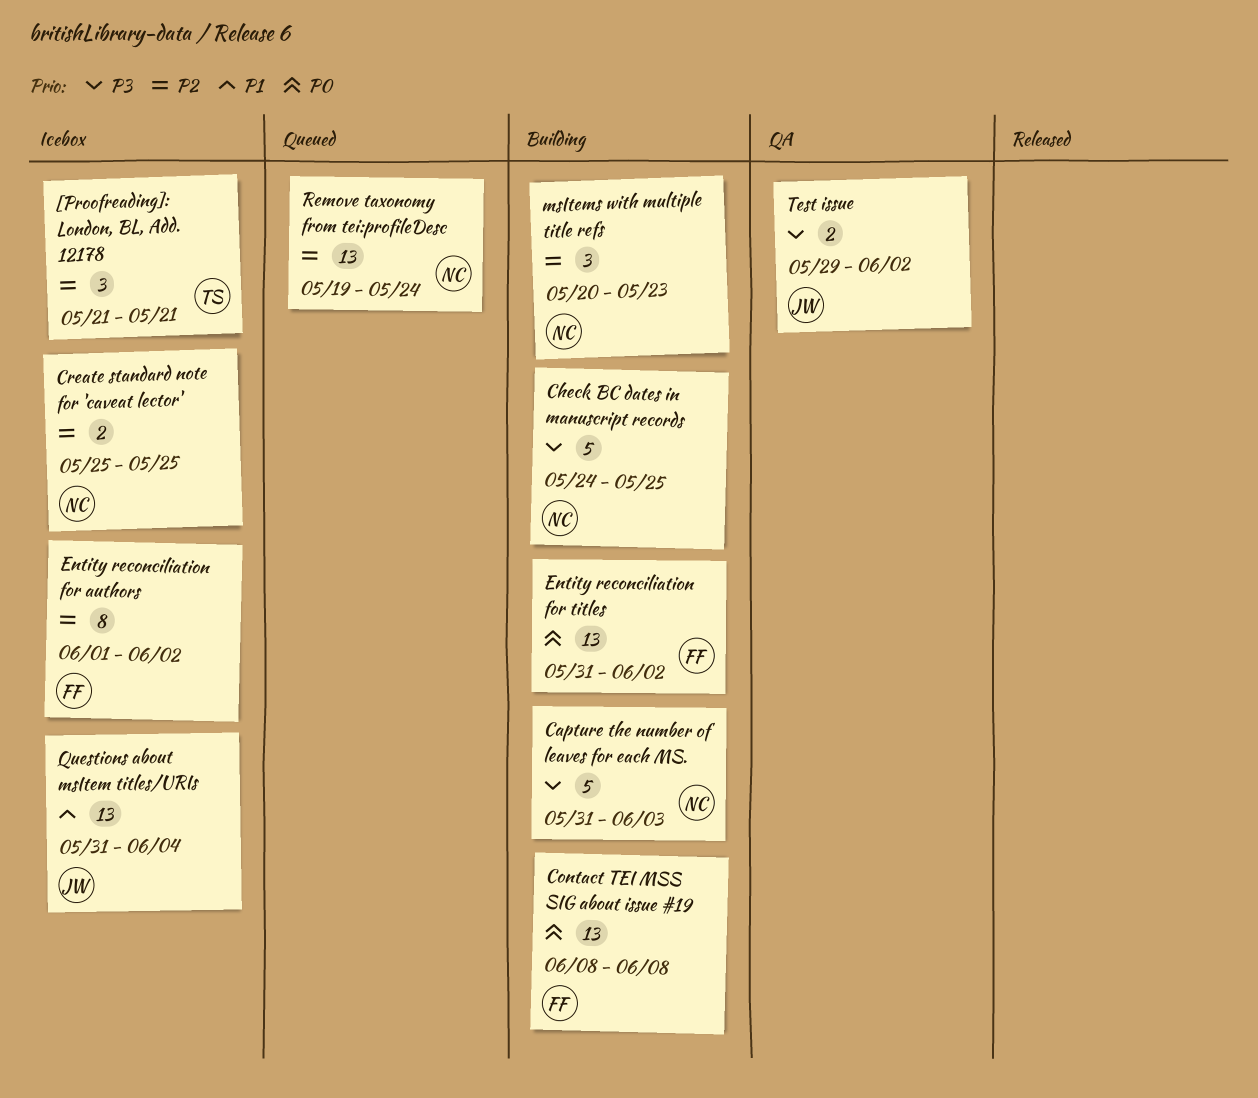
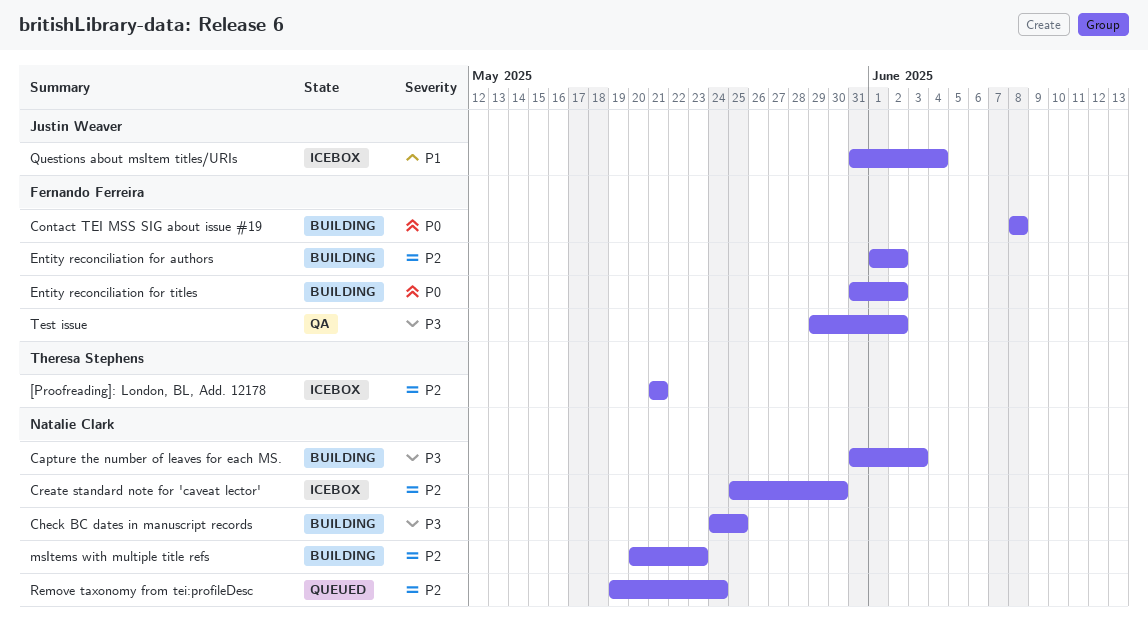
Create standard note for 'caveat lector', due: May 25 -> May 30
Entity reconciliation for authors, status: Icebox -> Building
Test issue, owner: Justin Weaver -> Fernando Ferreira

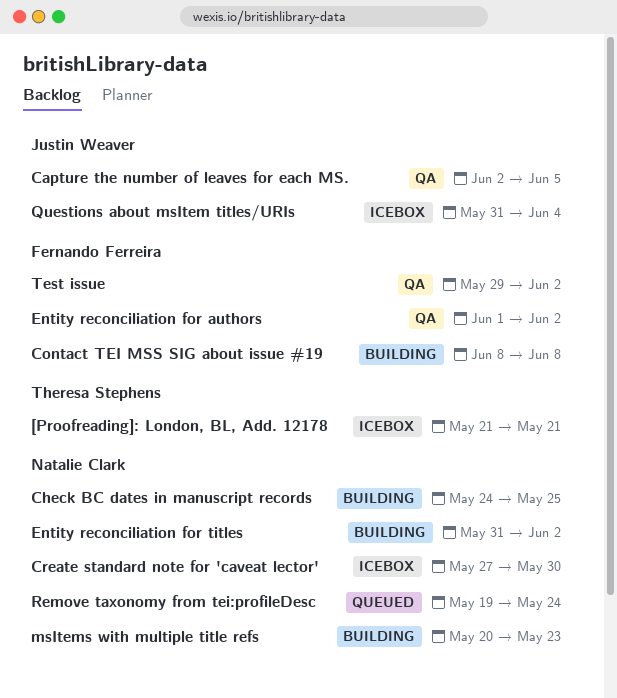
Capture the number of leaves for each MS., status: Building -> QA
Capture the number of leaves for each MS., owner: Natalie Clark -> Justin Weaver
Capture the number of leaves for each MS., start: May 31 -> Jun 2
Capture the number of leaves for each MS., due: Jun 3 -> Jun 5
Create standard note for 'caveat lector', start: May 25 -> May 27
Entity reconciliation for authors, status: Building -> QA
Entity reconciliation for titles, owner: Fernando Ferreira -> Natalie Clark

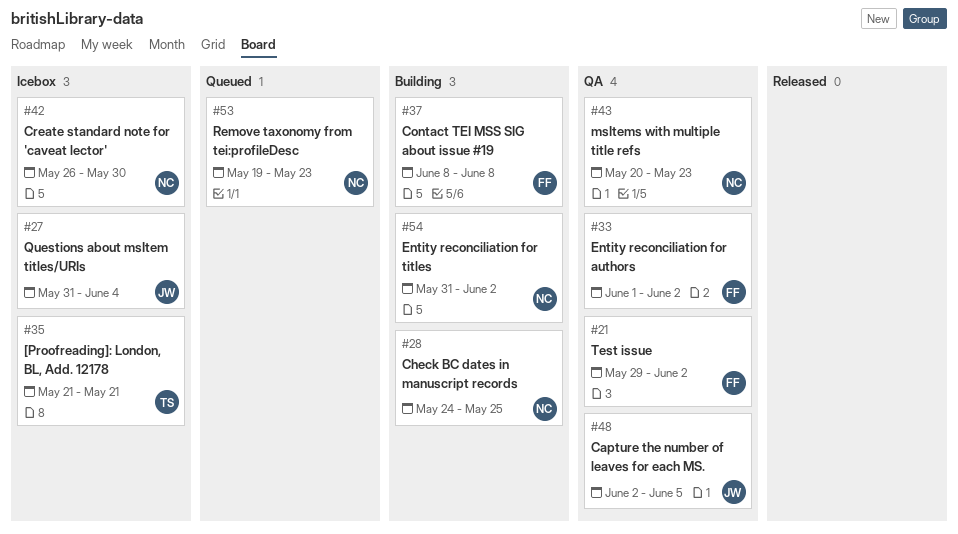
Create standard note for 'caveat lector', start: May 27 -> May 26
msItems with multiple title refs, status: Building -> QA
Remove taxonomy from tei:profileDesc, due: May 24 -> May 23

